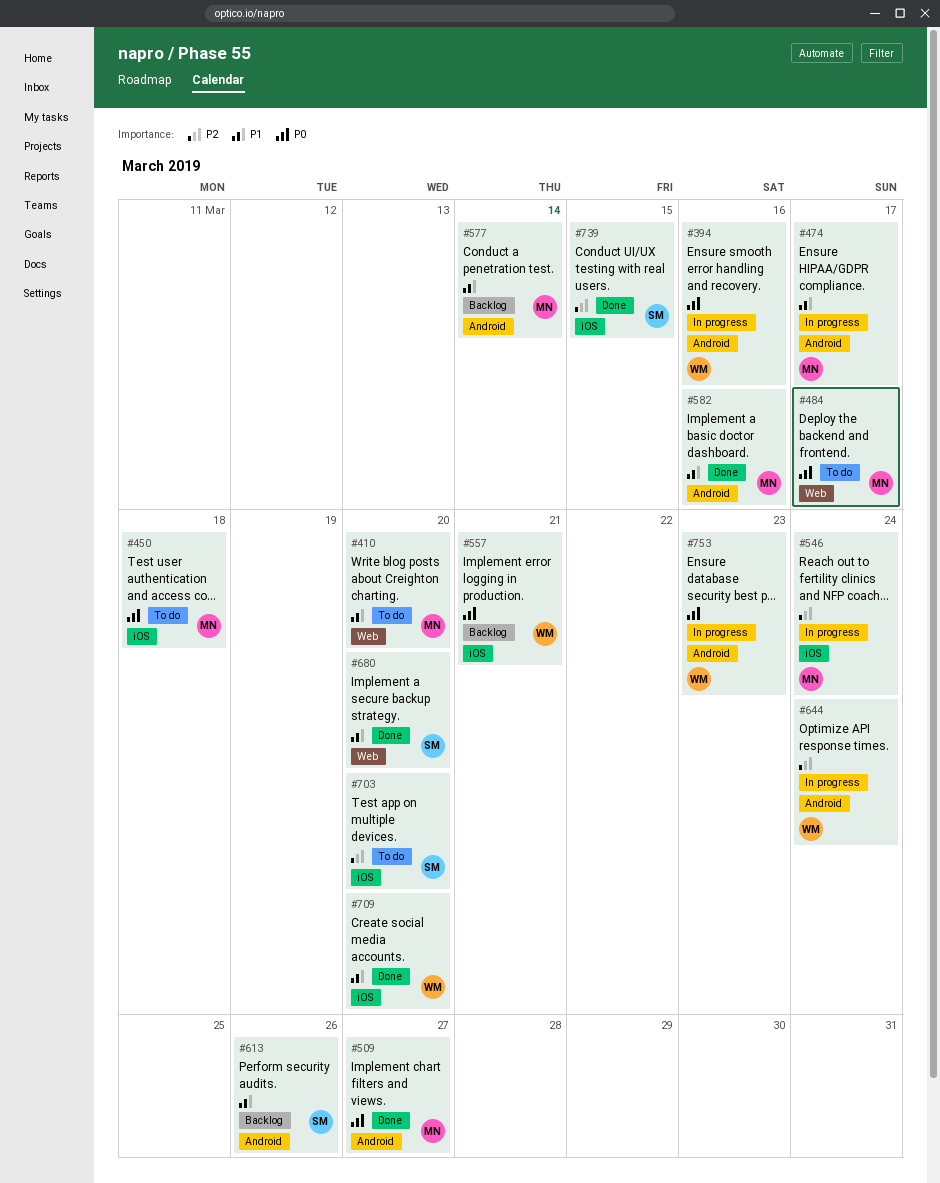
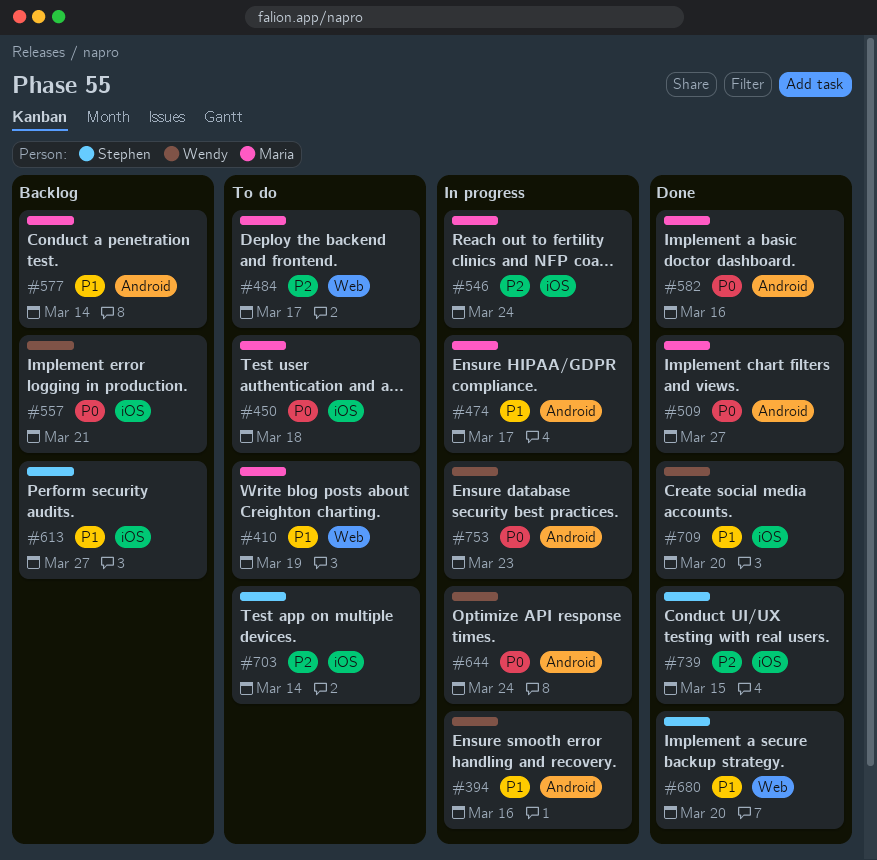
#394, priority: P0 -> P1
#410, due: Mar 20 -> Mar 19
#484, priority: P0 -> P2
#582, priority: P1 -> P0
#613, label: Android -> iOS
#613, due: Mar 26 -> Mar 27
#644, priority: P2 -> P0
#703, due: Mar 20 -> Mar 14

